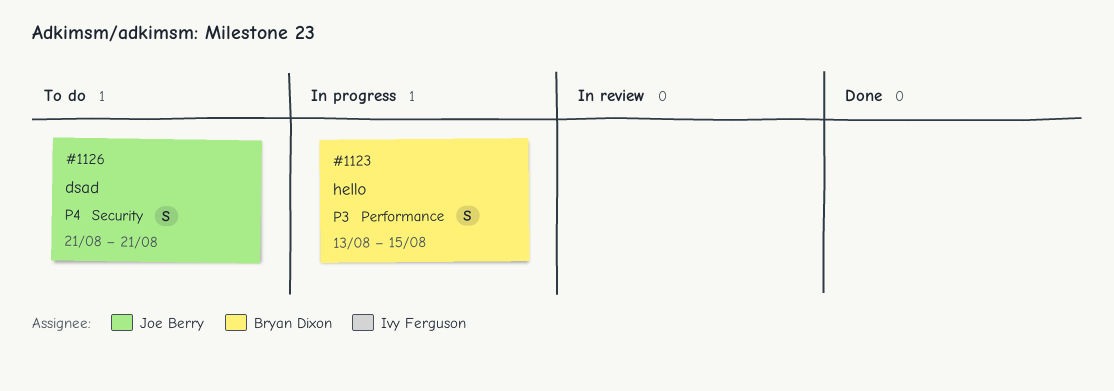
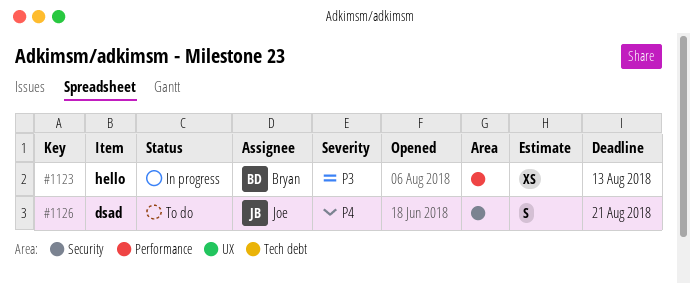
#1123, estimate: S -> XS
#1123, due: Aug 15 -> Aug 13

